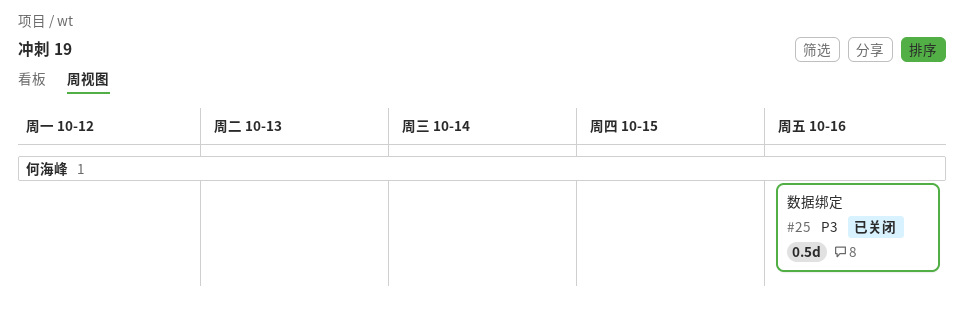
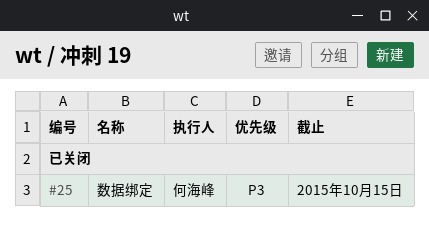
#25, due: Oct 16 -> Oct 15

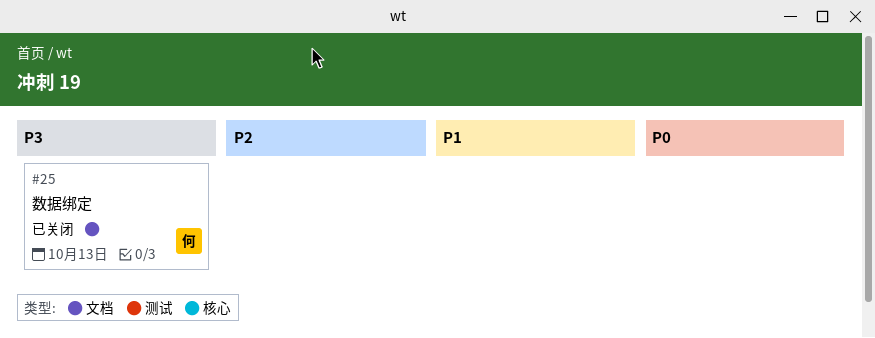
#25, due: Oct 15 -> Oct 13

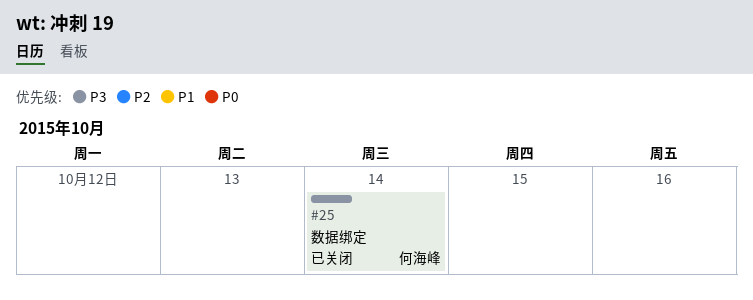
#25, due: Oct 13 -> Oct 14

